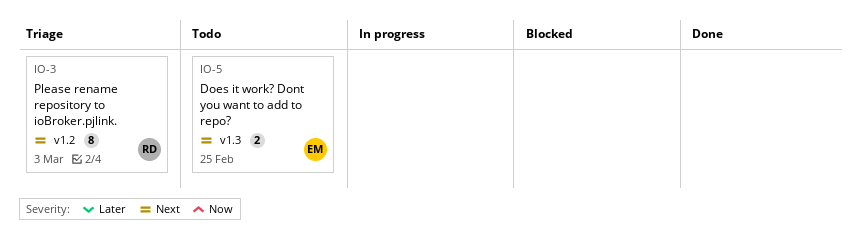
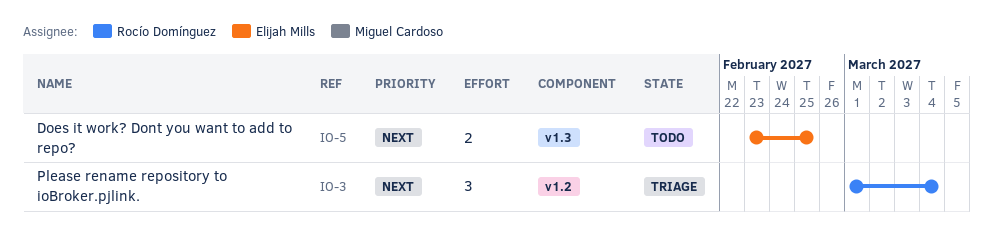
IO-3, estimate: 8 -> 3
IO-3, due: Mar 3 -> Mar 4

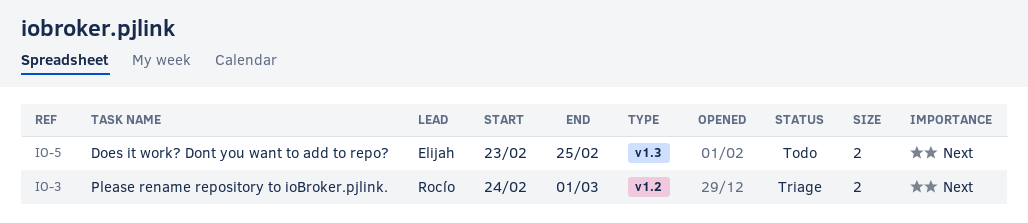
IO-3, estimate: 3 -> 2
IO-3, start: Mar 1 -> Feb 24
IO-3, due: Mar 4 -> Mar 1

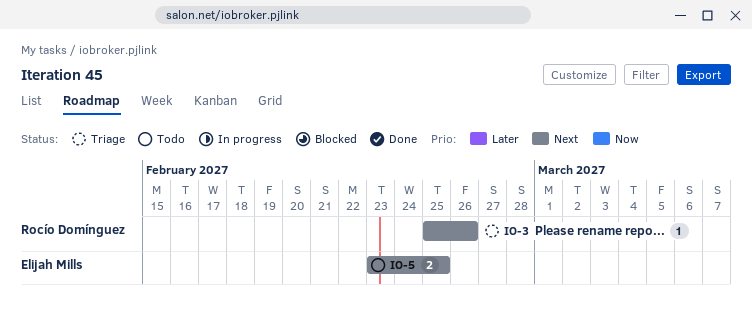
IO-3, estimate: 2 -> 1
IO-3, start: Feb 24 -> Feb 25
IO-3, due: Mar 1 -> Feb 26

